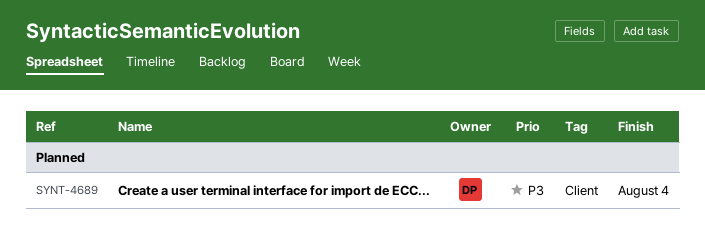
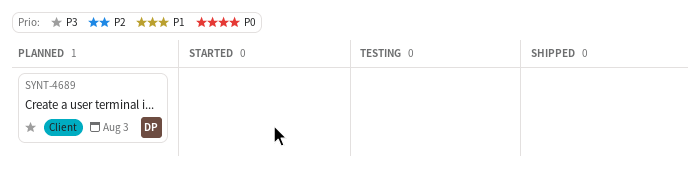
SYNT-4689, due: Aug 4 -> Aug 3

